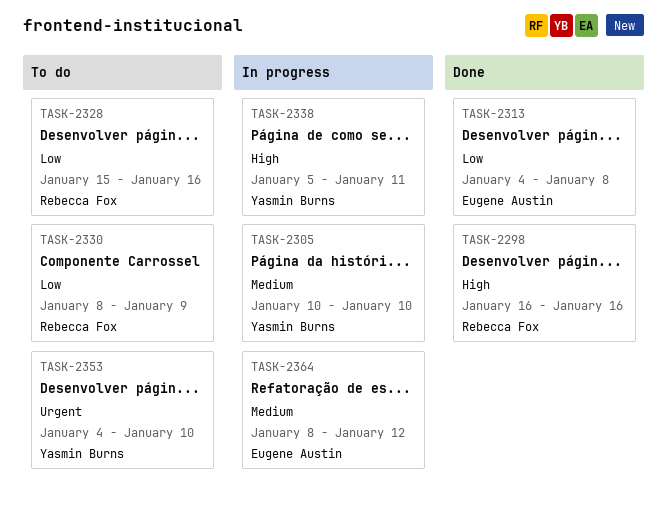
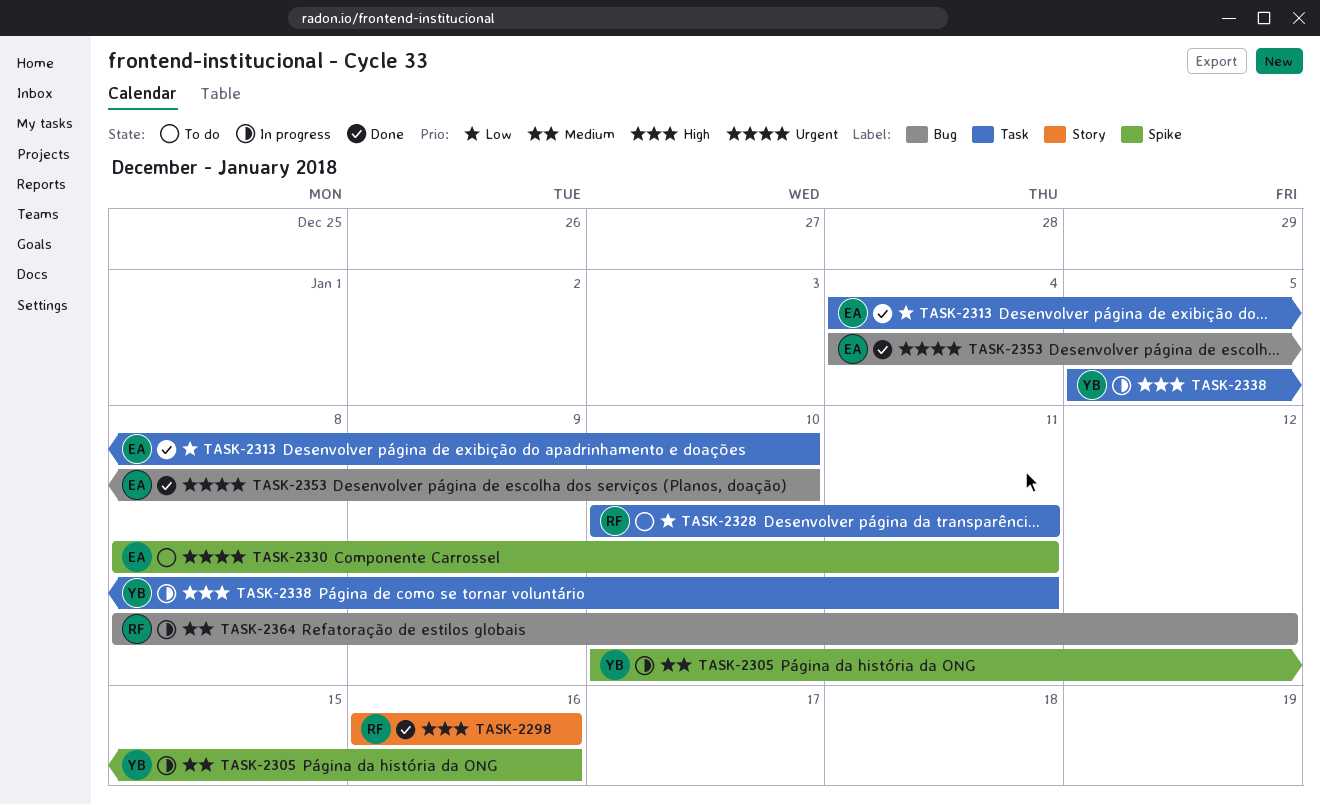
TASK-2305, due: Jan 10 -> Jan 16
TASK-2313, due: Jan 8 -> Jan 10
TASK-2328, start: Jan 15 -> Jan 10
TASK-2328, due: Jan 16 -> Jan 11
TASK-2330, owner: Rebecca Fox -> Eugene Austin
TASK-2330, priority: Low -> Urgent
TASK-2330, due: Jan 9 -> Jan 11
TASK-2353, status: To do -> Done
TASK-2353, owner: Yasmin Burns -> Eugene Austin
TASK-2364, owner: Eugene Austin -> Rebecca Fox

